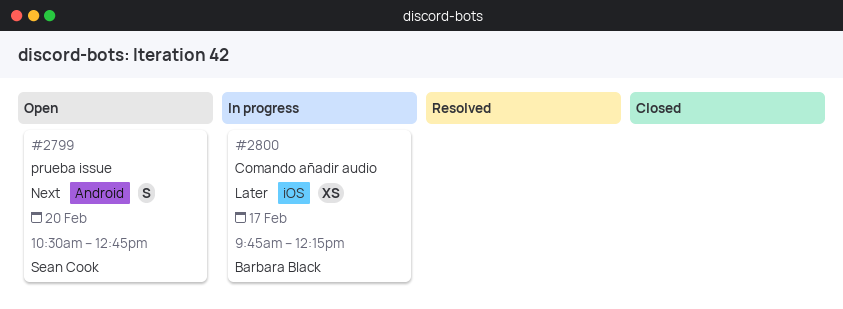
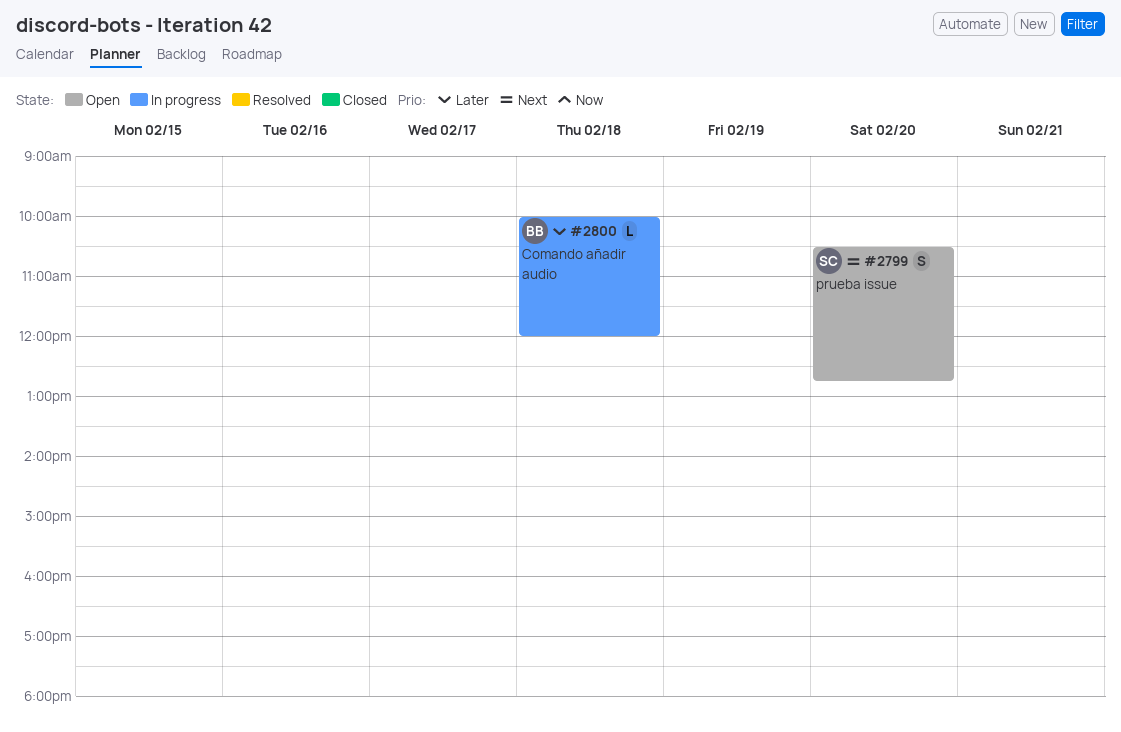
#2800, estimate: XS -> L
#2800, day: Feb 17 -> Feb 18
#2800, begins: 09:45 -> 10:00
#2800, ends: 12:15 -> 12:00

